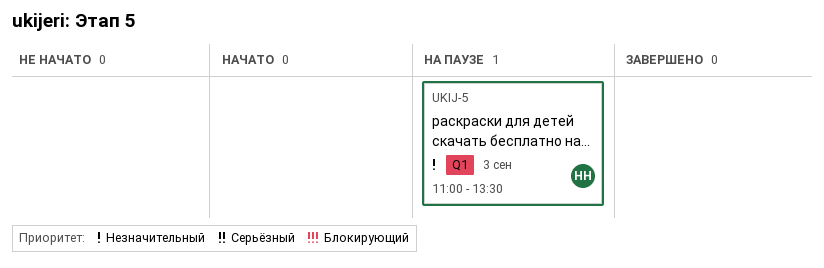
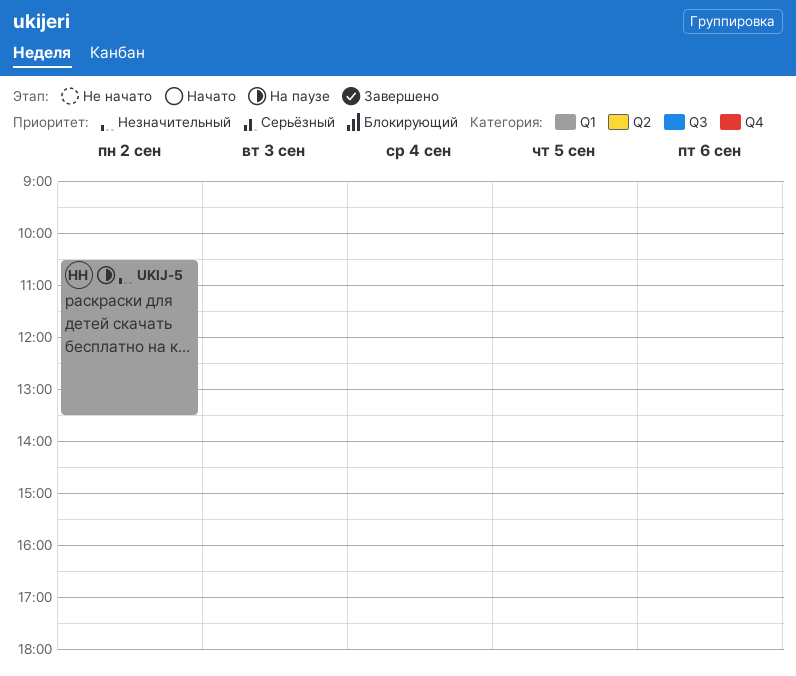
UKIJ-5, day: Sep 3 -> Sep 2
UKIJ-5, begins: 11:00 -> 10:30

